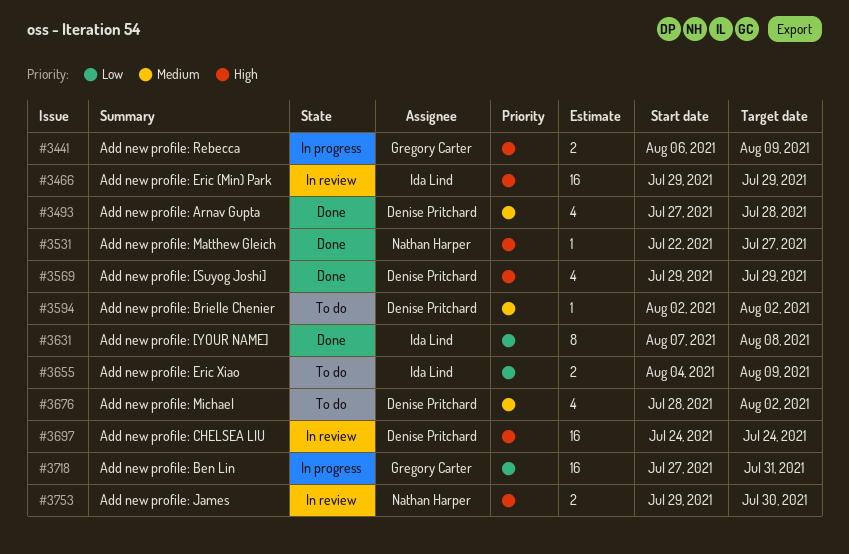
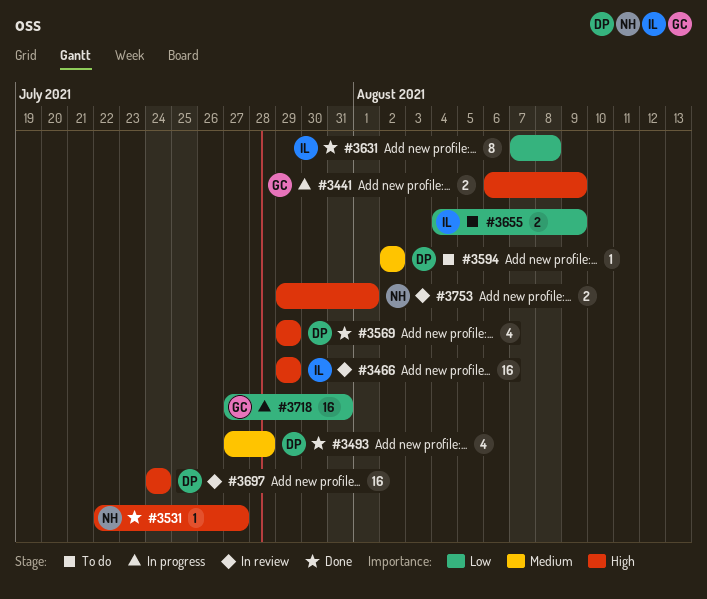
#3676: present -> none
#3753, due: Jul 30 -> Aug 1

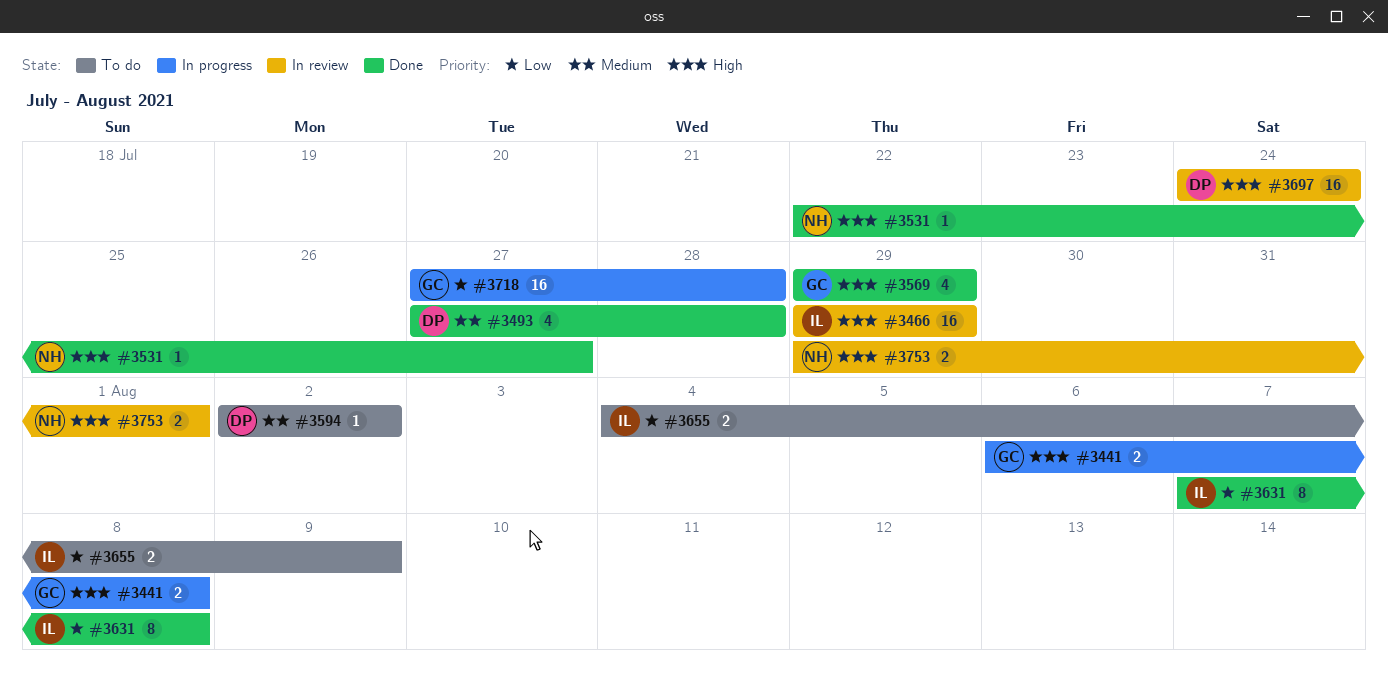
#3441, due: Aug 9 -> Aug 8
#3569, owner: DP -> GC
#3718, due: Jul 31 -> Jul 28

